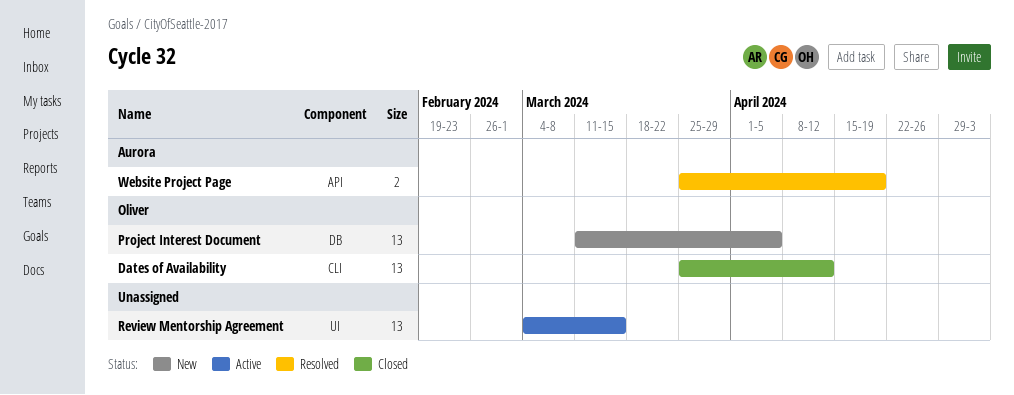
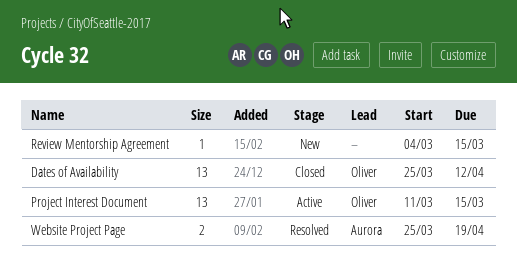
Project Interest Document, status: New -> Active
Project Interest Document, due: Apr 5 -> Mar 15
Review Mentorship Agreement, status: Active -> New
Review Mentorship Agreement, estimate: 13 -> 1

